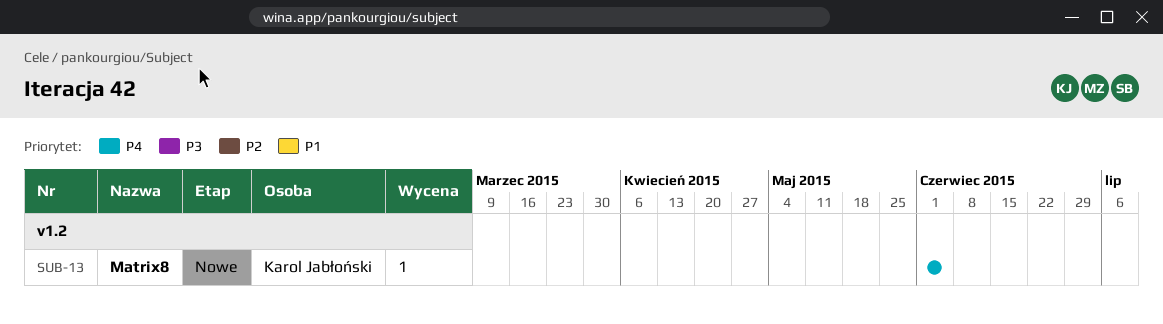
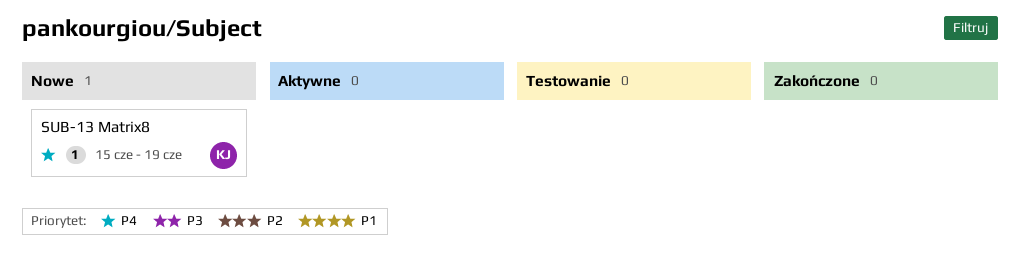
SUB-13, start: Jun 1 -> Jun 15
SUB-13, due: Jun 5 -> Jun 19

